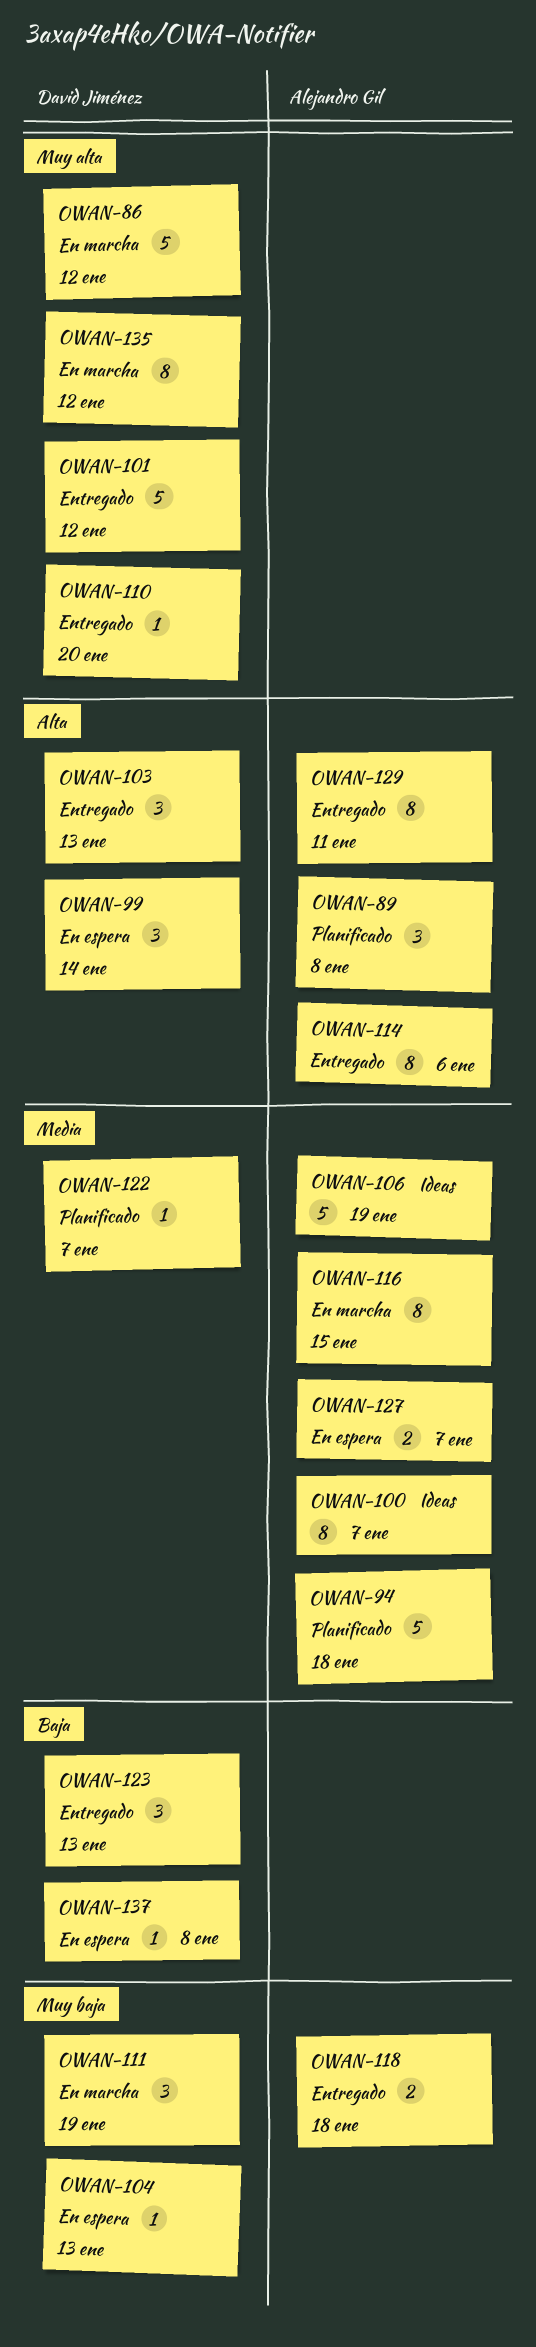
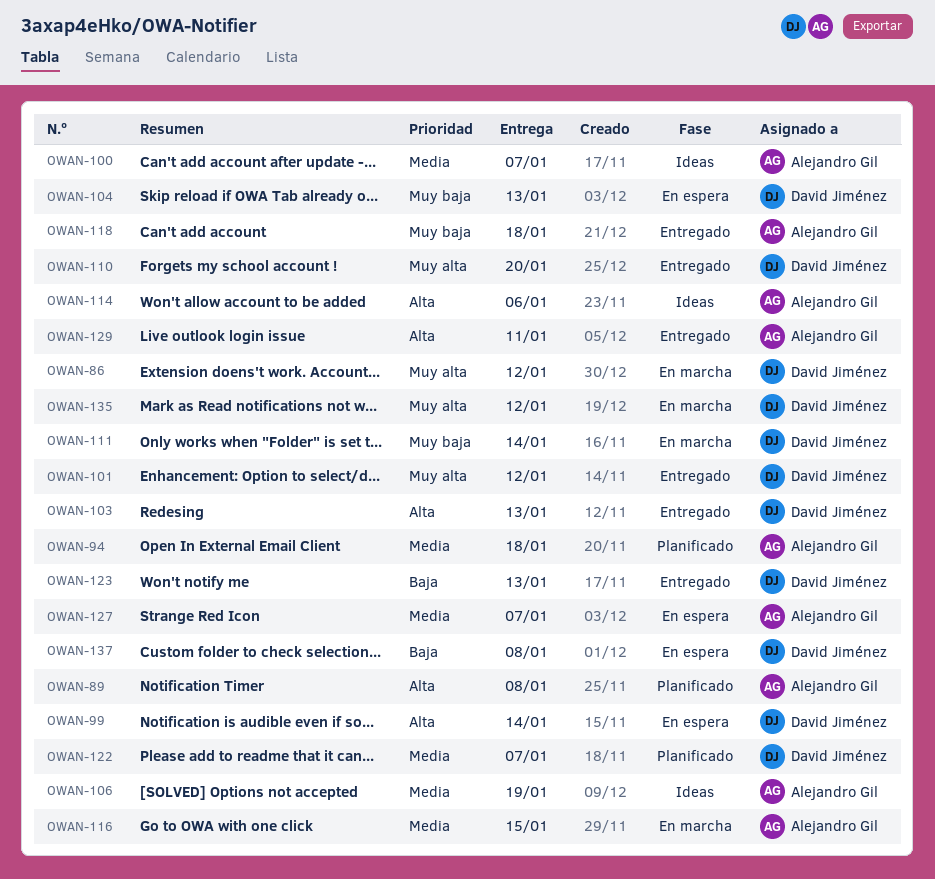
OWAN-111, due: Jan 19 -> Jan 14
OWAN-114, status: Entregado -> Ideas

